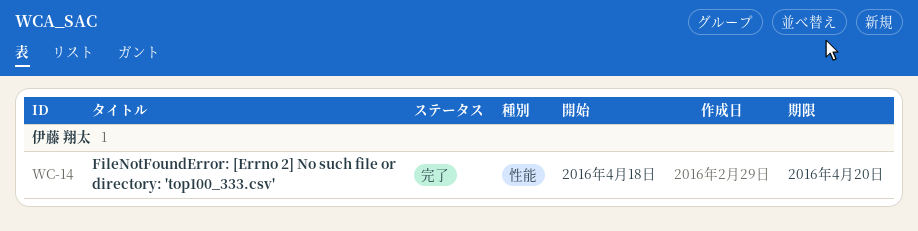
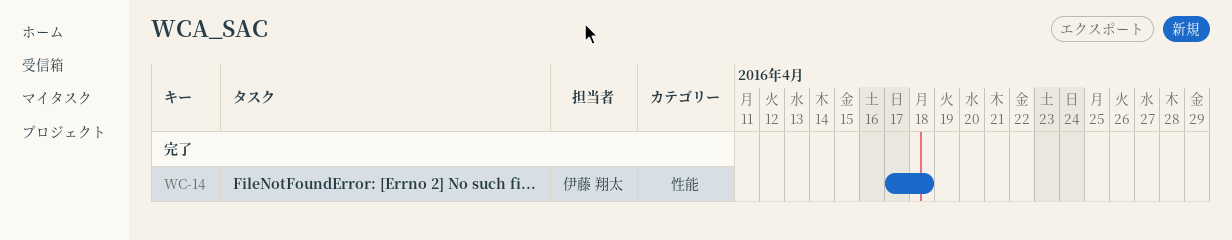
WC-14, start: Apr 18 -> Apr 17
WC-14, due: Apr 20 -> Apr 18

